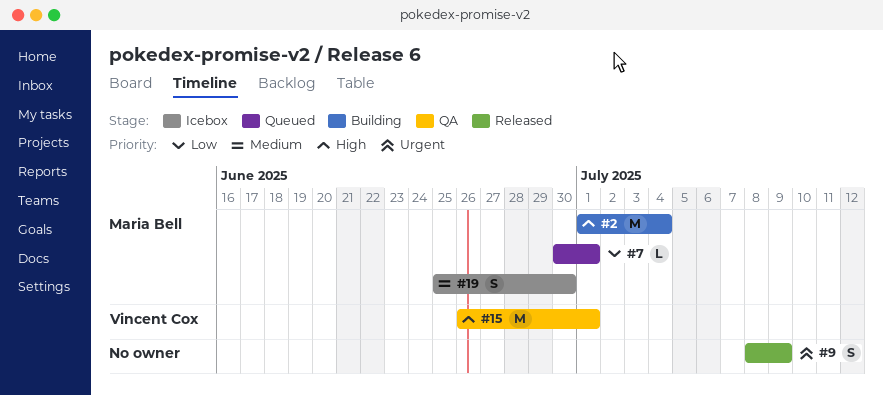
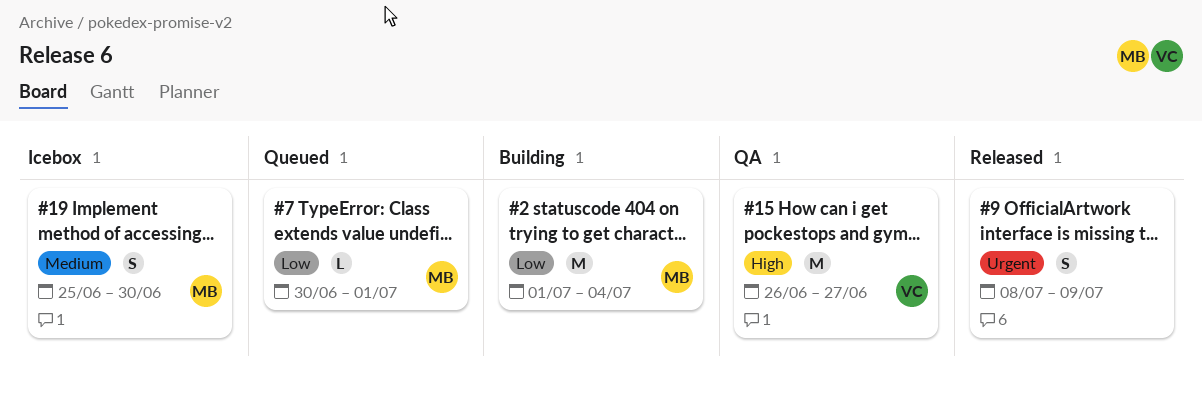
#2, priority: High -> Low
#15, due: Jul 1 -> Jun 27

